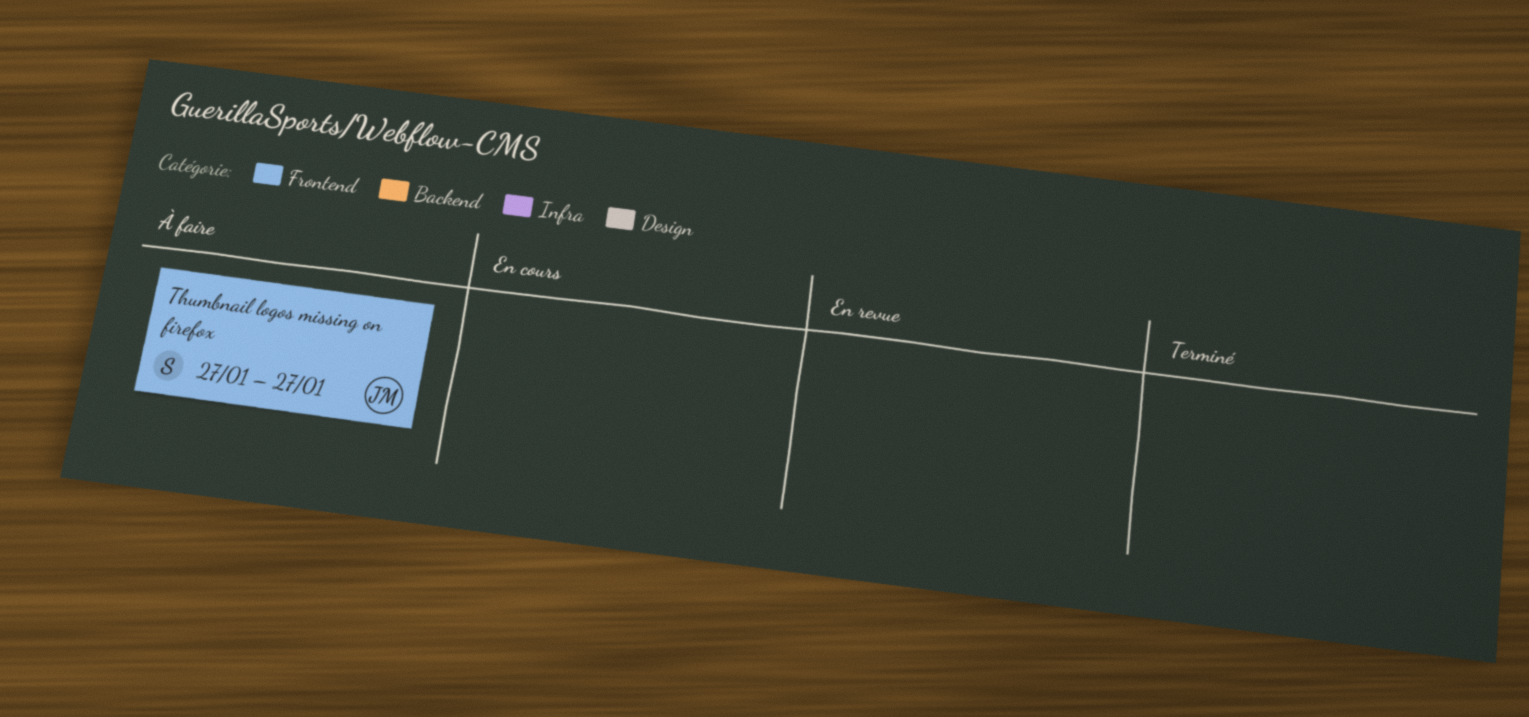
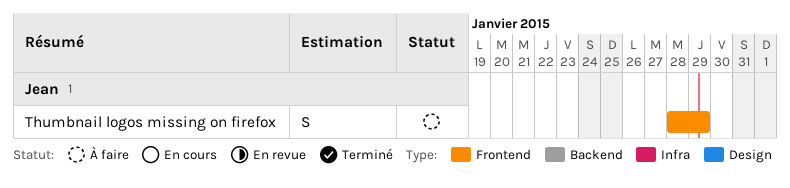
Thumbnail logos missing on firefox, start: Jan 27 -> Jan 28
Thumbnail logos missing on firefox, due: Jan 27 -> Jan 29

